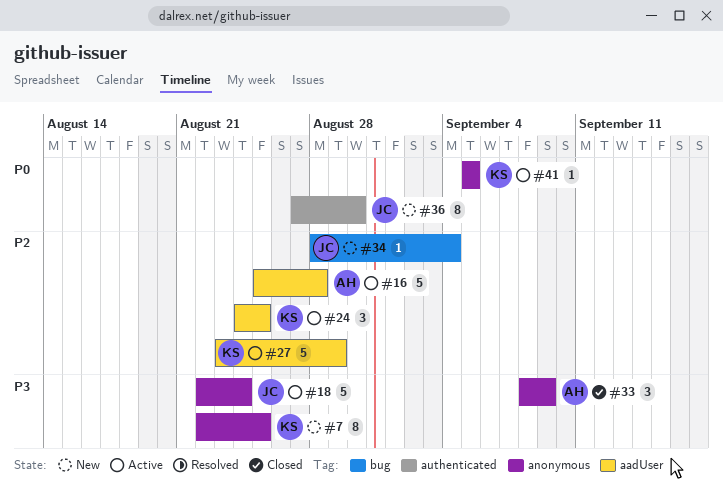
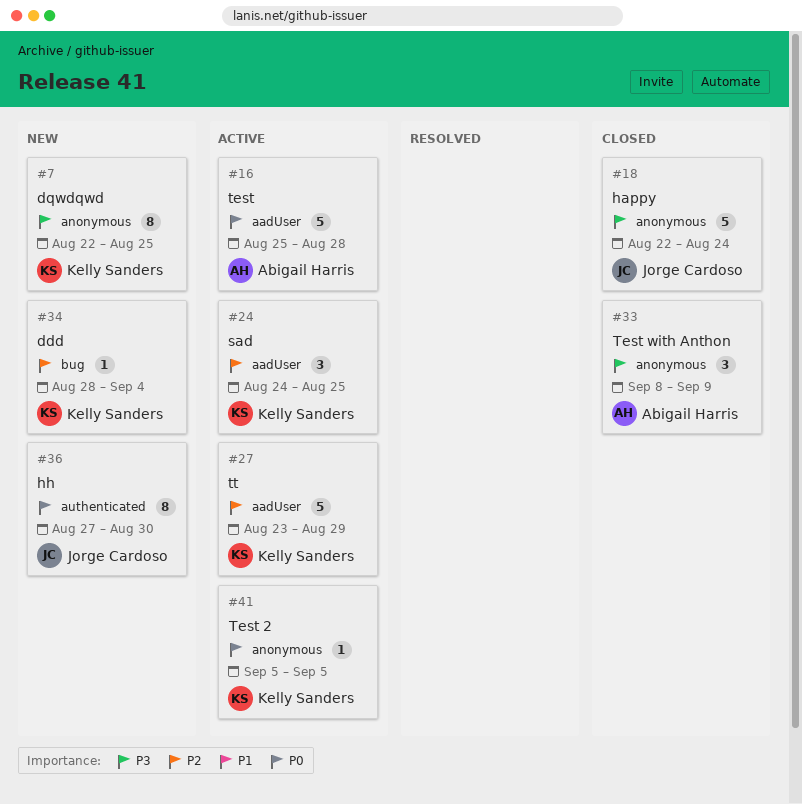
#16, priority: P2 -> P0
#18, status: Active -> Closed
#34, owner: Jorge Cardoso -> Kelly Sanders

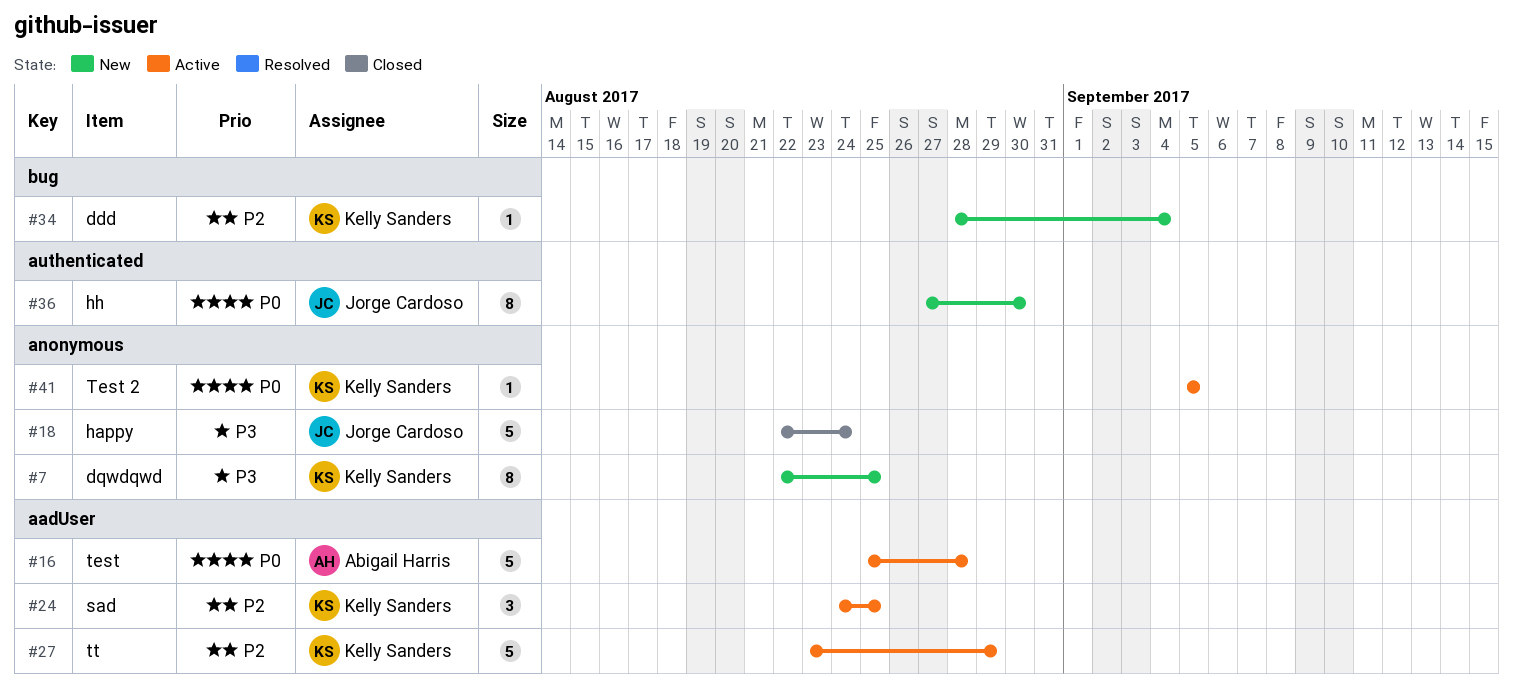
#33: present -> none

